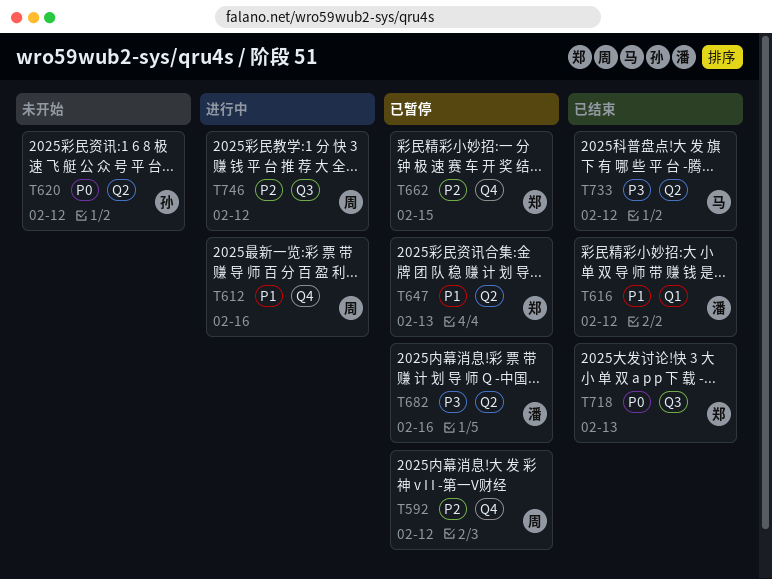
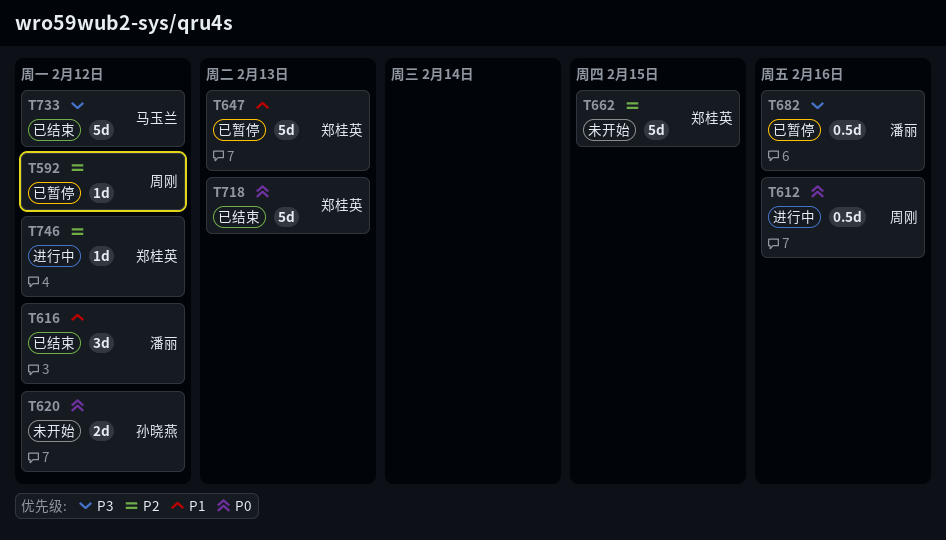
T612, priority: P1 -> P0
T662, status: 已暂停 -> 未开始
T746, owner: 周刚 -> 郑桂英

